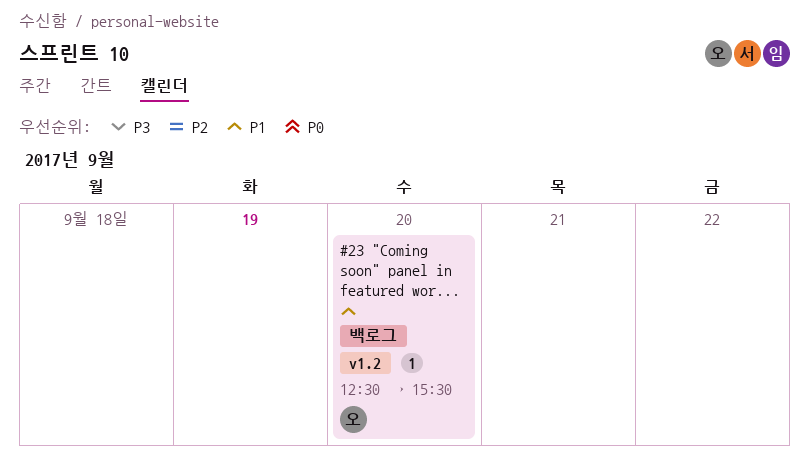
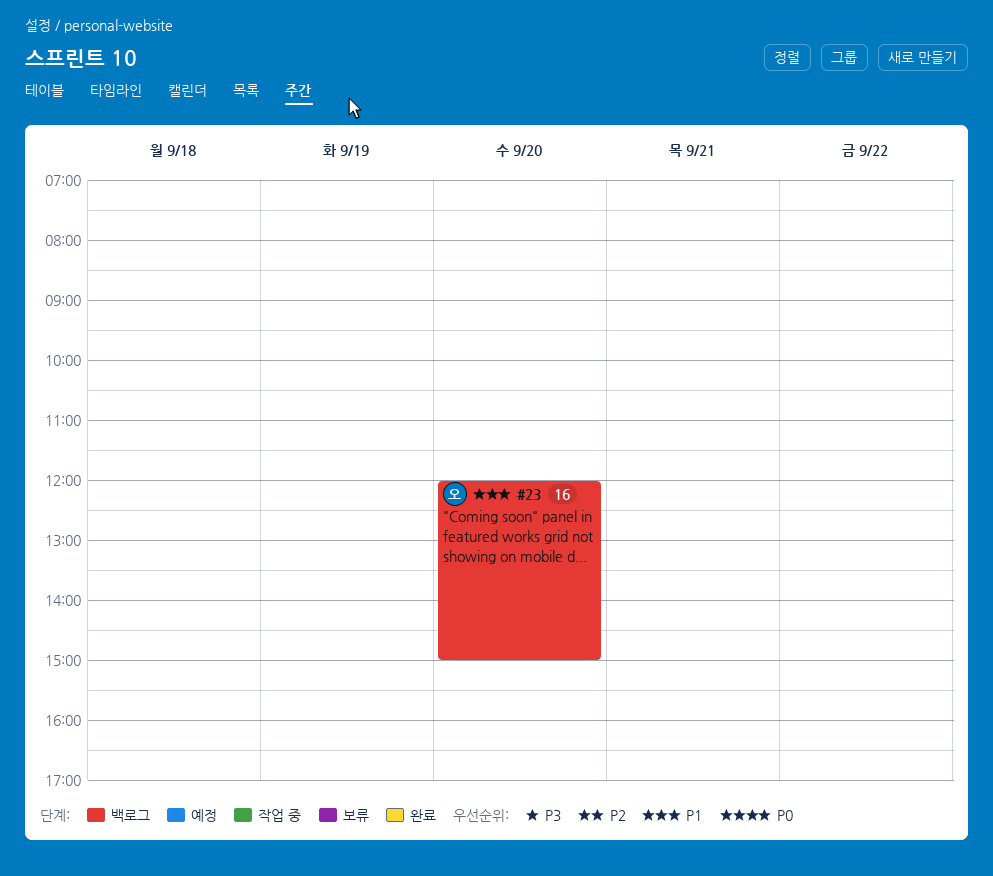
#23, estimate: 1 -> 16
#23, begins: 12:30 -> 12:00
#23, ends: 15:30 -> 15:00

